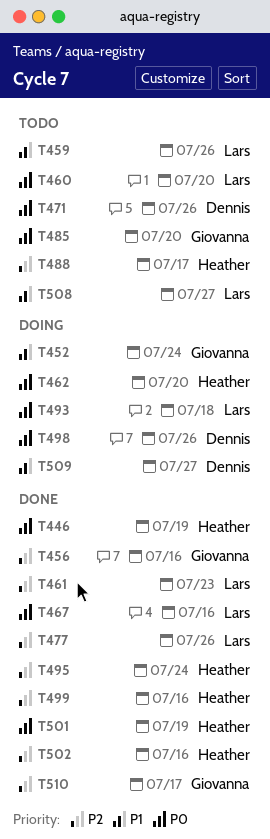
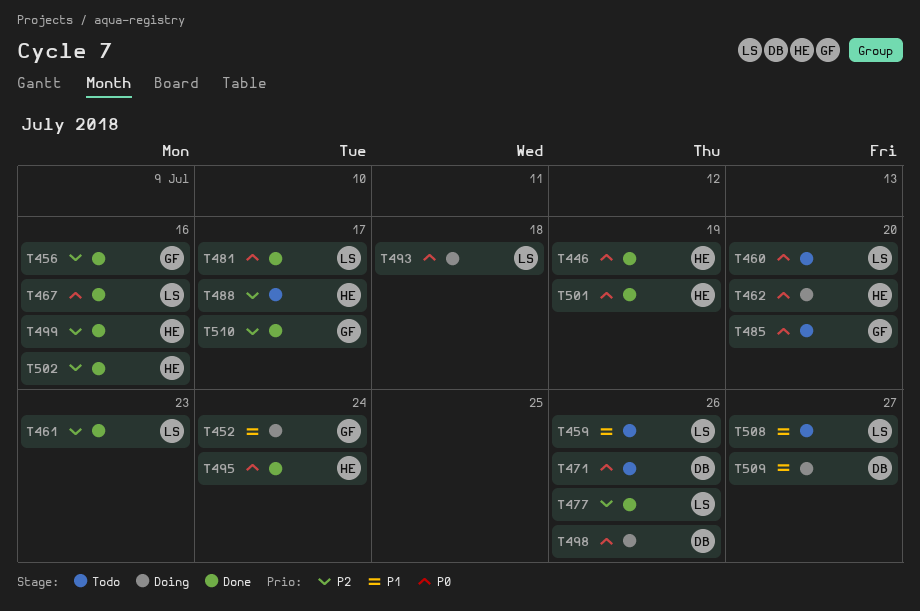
T481: none -> present
T495, priority: P2 -> P0

